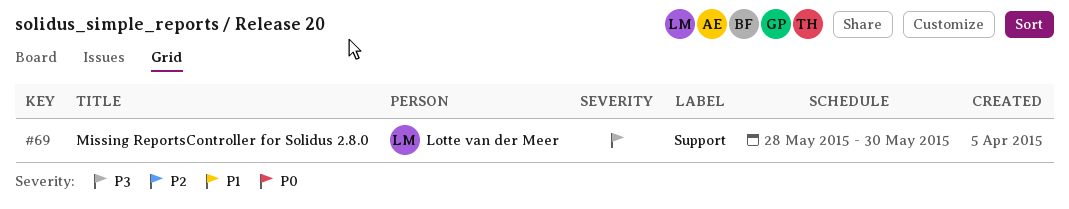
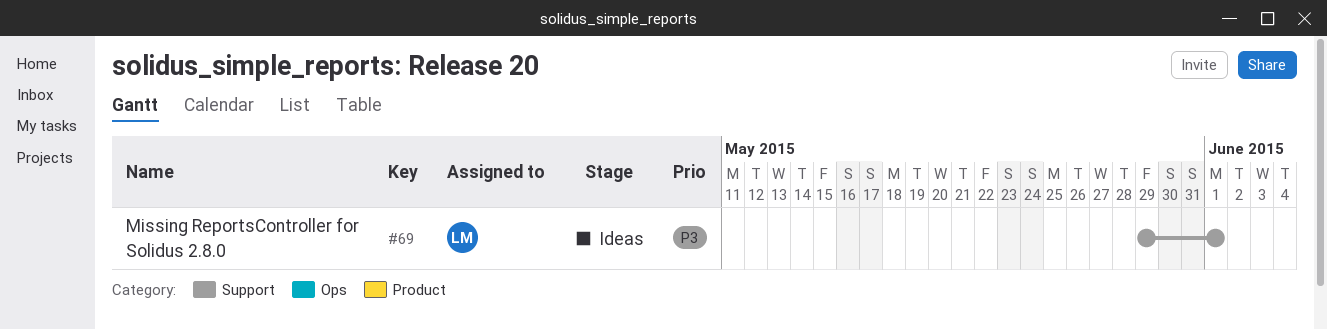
#69, start: May 28 -> May 29
#69, due: May 30 -> Jun 1

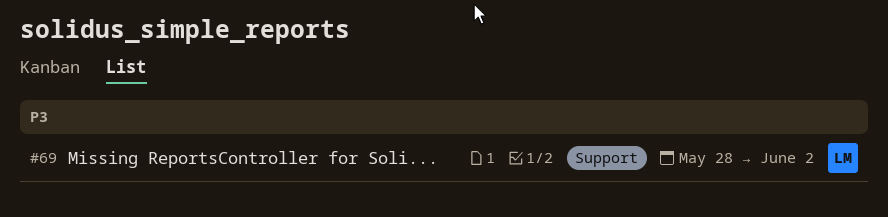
#69, start: May 29 -> May 28
#69, due: Jun 1 -> Jun 2

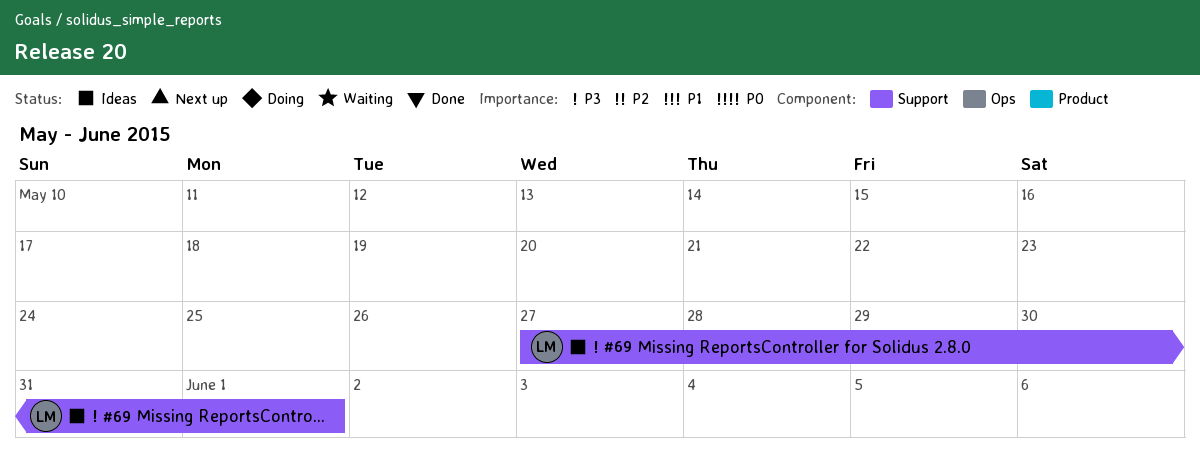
#69, start: May 28 -> May 27
#69, due: Jun 2 -> Jun 1

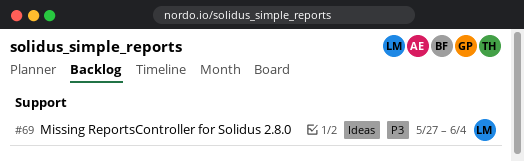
#69, due: Jun 1 -> Jun 4

